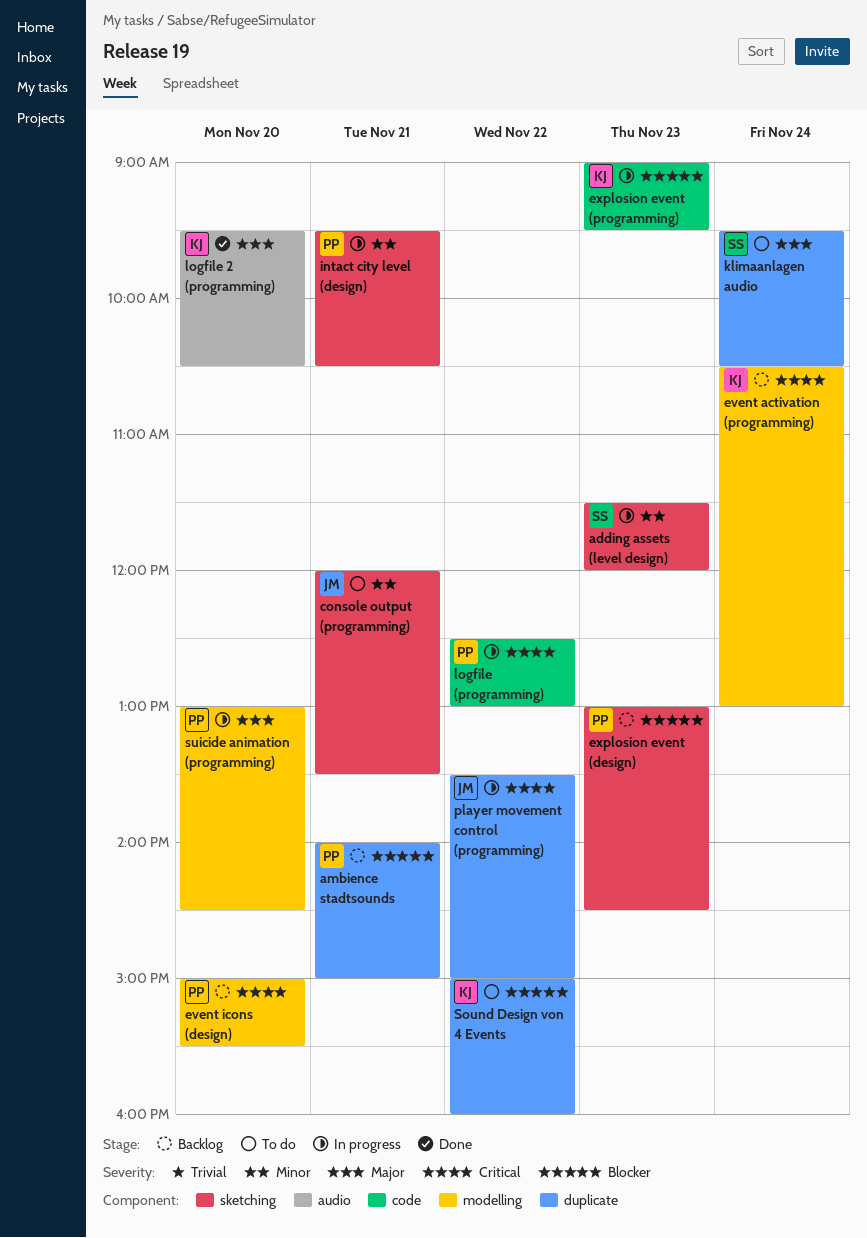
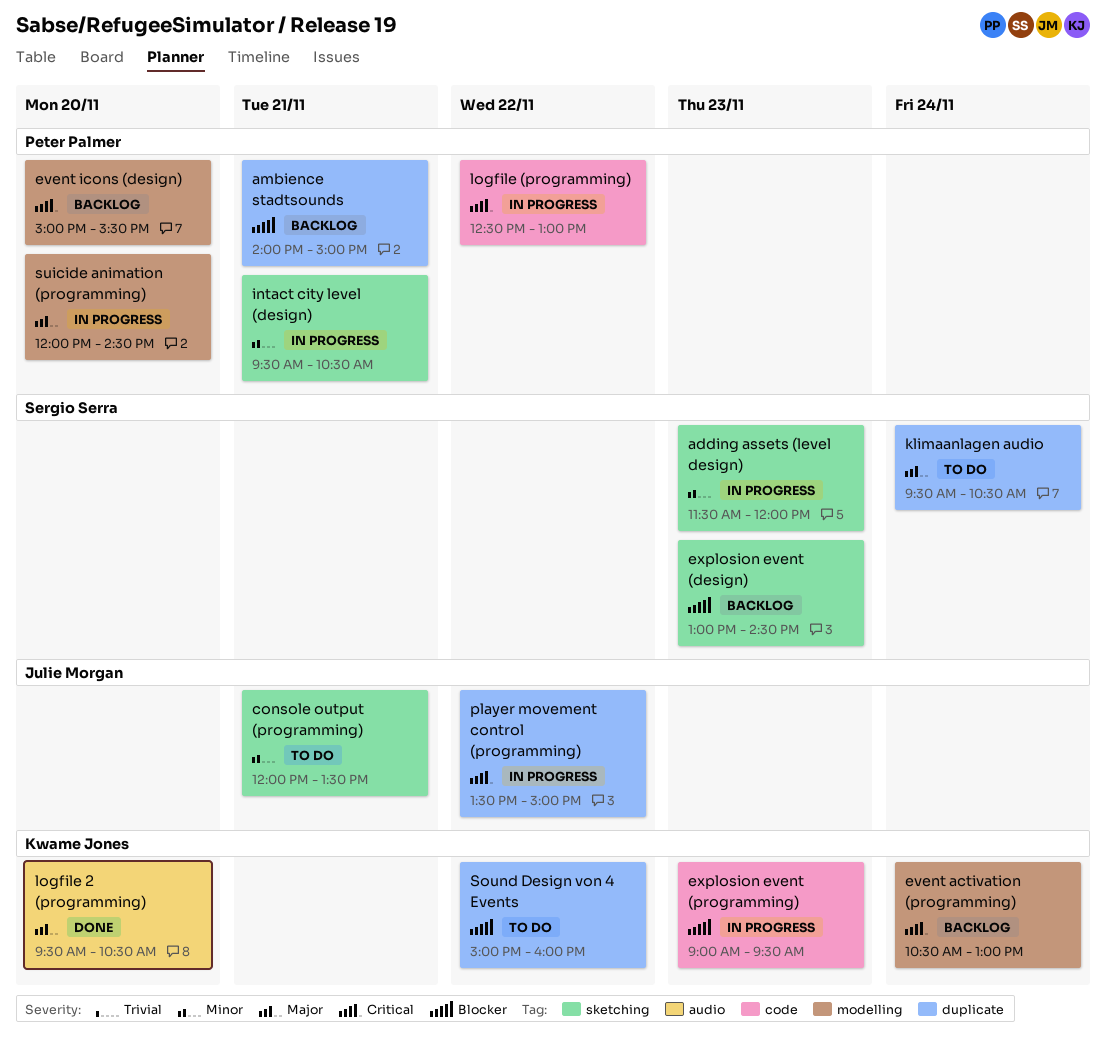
explosion event (design), owner: Peter Palmer -> Sergio Serra
suicide animation (programming), begins: 13:00 -> 12:00

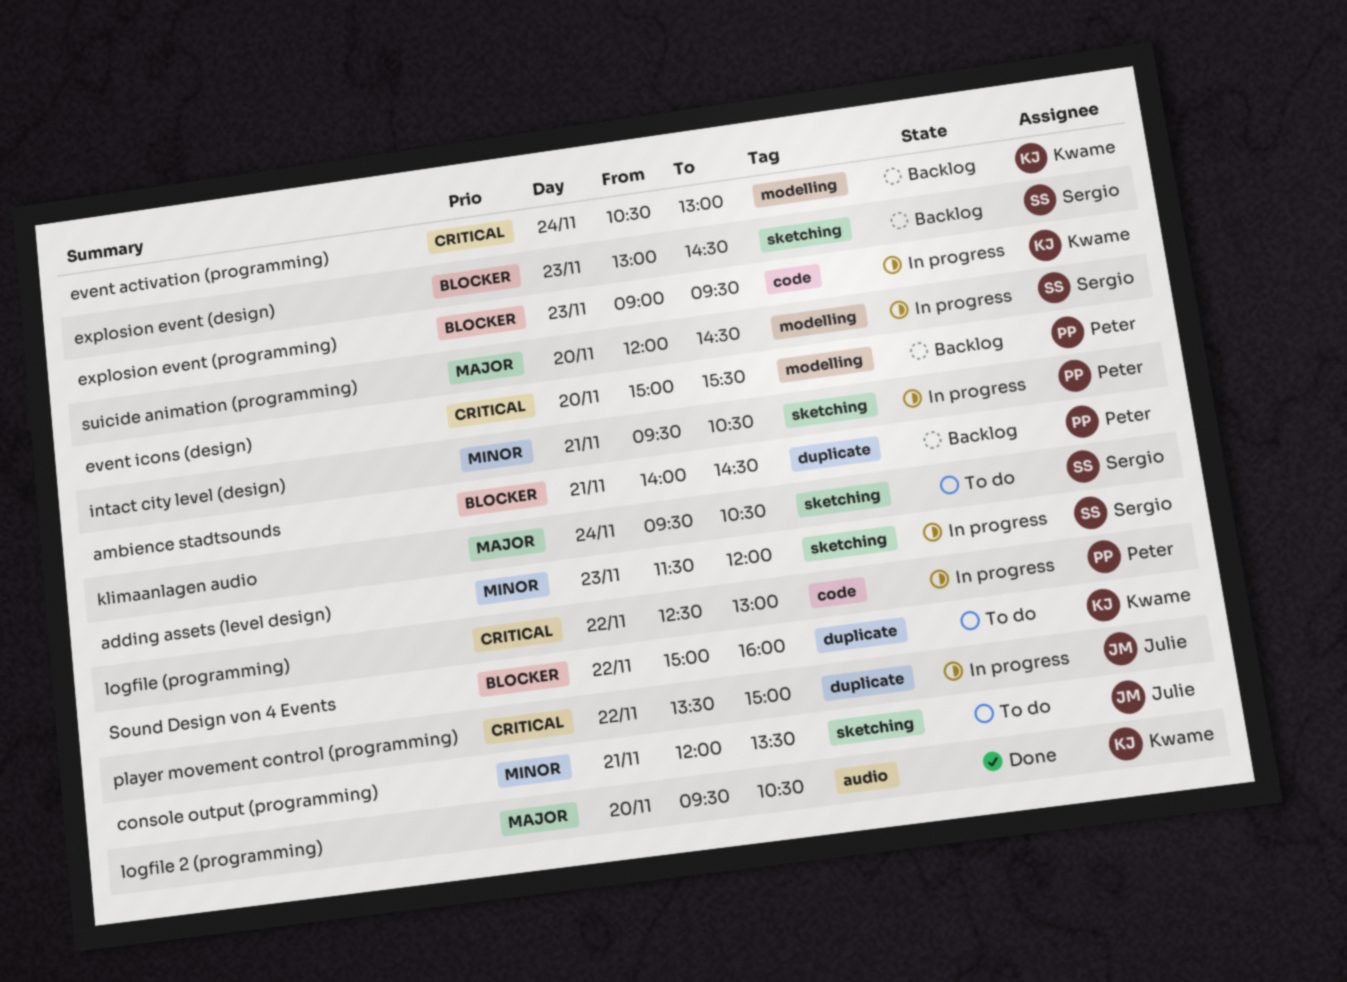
ambience stadtsounds, ends: 15:00 -> 14:30
klimaanlagen audio, label: duplicate -> sketching
suicide animation (programming), owner: Peter Palmer -> Sergio Serra

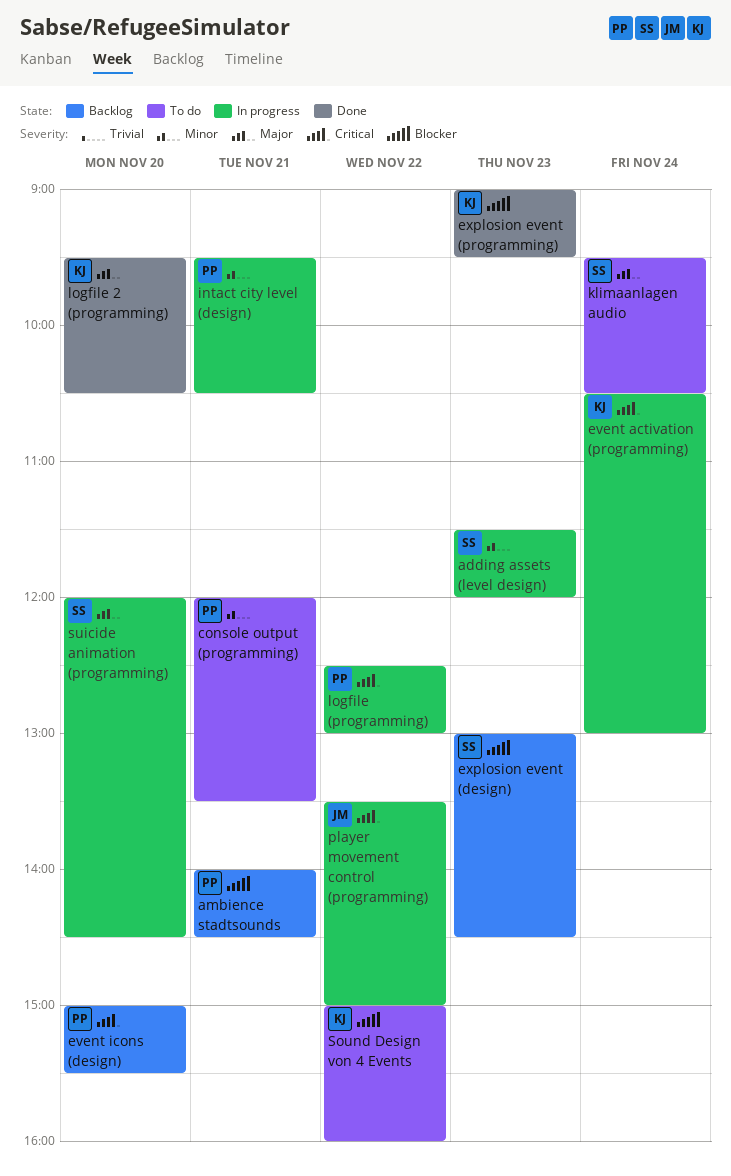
console output (programming), owner: Julie -> Peter
event activation (programming), status: Backlog -> In progress
explosion event (programming), status: In progress -> Done

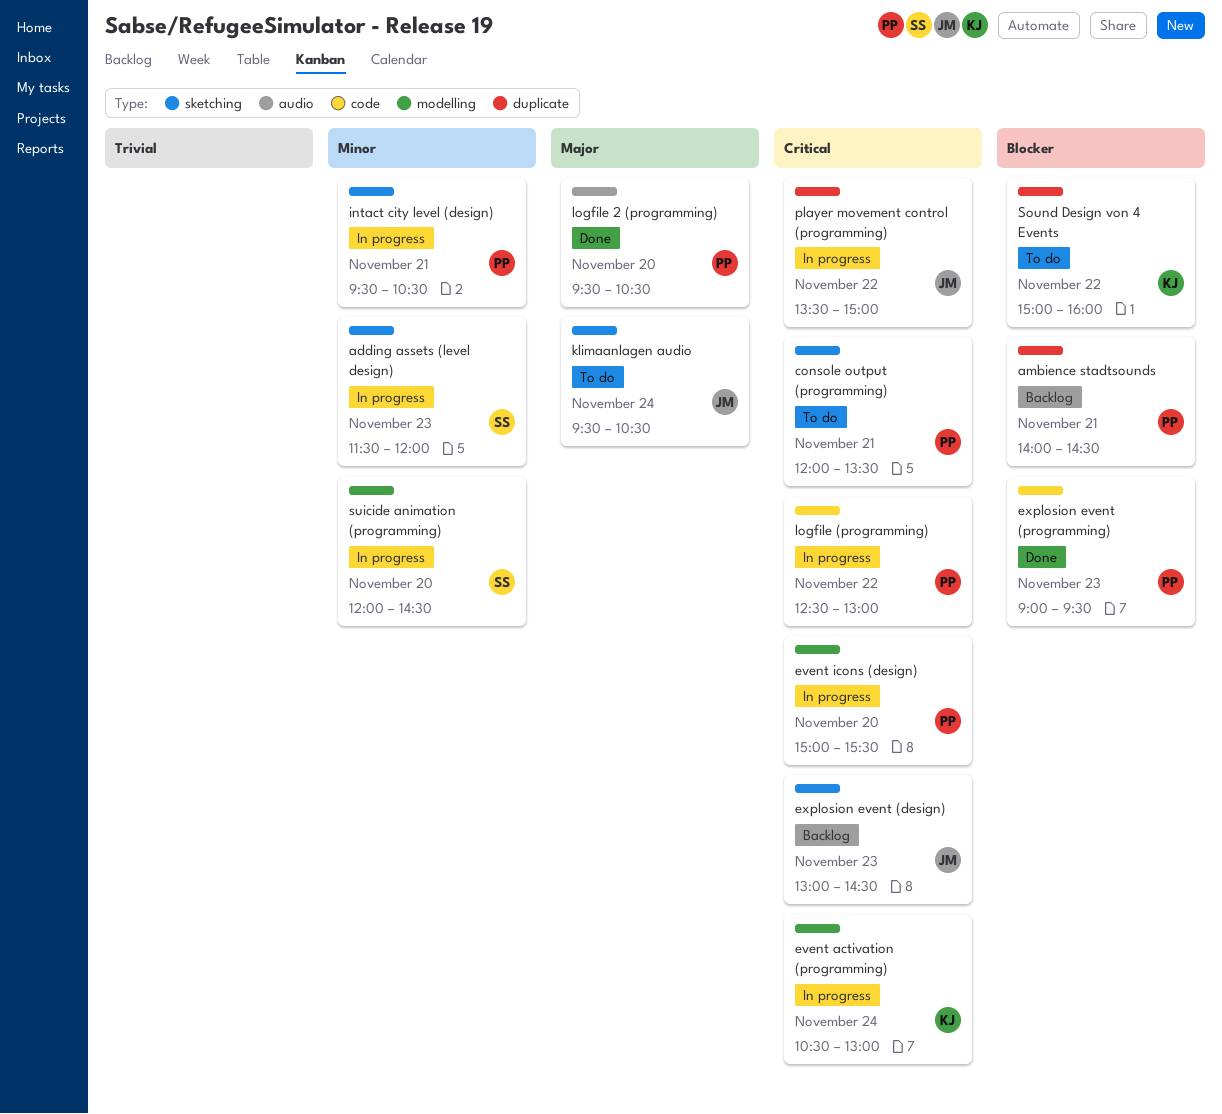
console output (programming), priority: Minor -> Critical
event icons (design), status: Backlog -> In progress
explosion event (design), owner: SS -> JM
explosion event (design), priority: Blocker -> Critical
explosion event (programming), owner: KJ -> PP
klimaanlagen audio, owner: SS -> JM
logfile 2 (programming), owner: KJ -> PP
suicide animation (programming), priority: Major -> Minor

